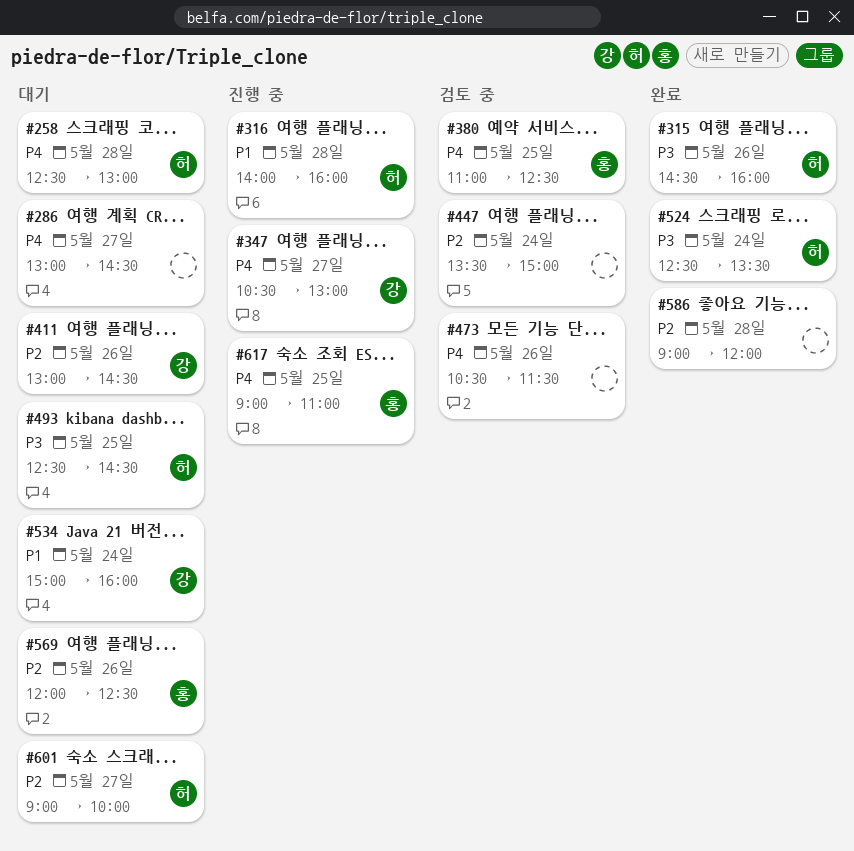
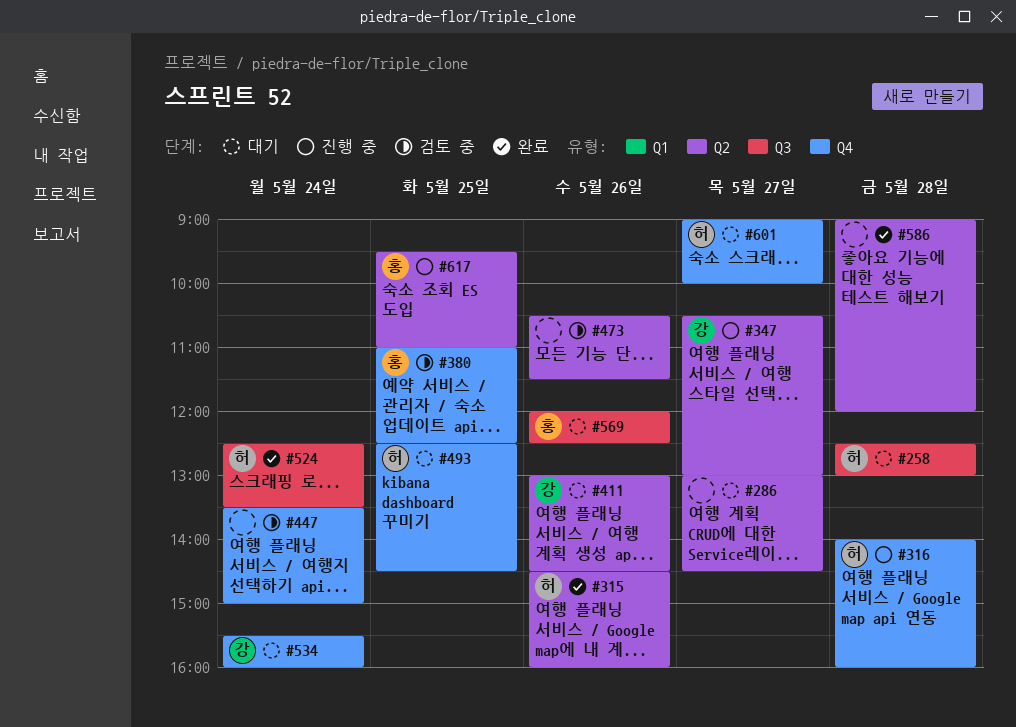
#534, begins: 15:00 -> 15:30
#617, begins: 09:00 -> 09:30

